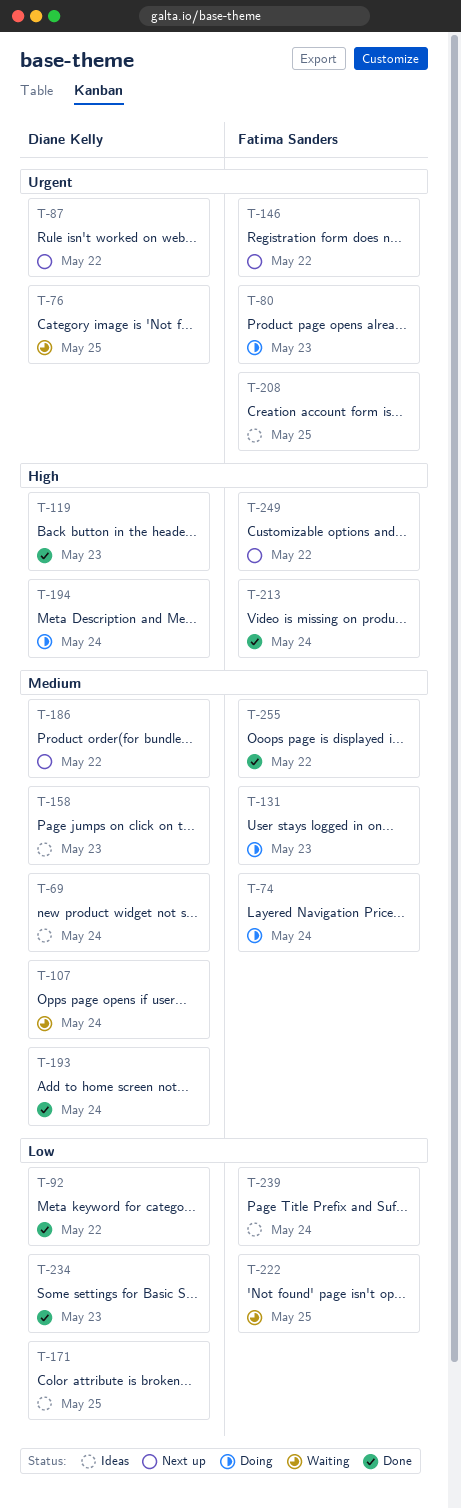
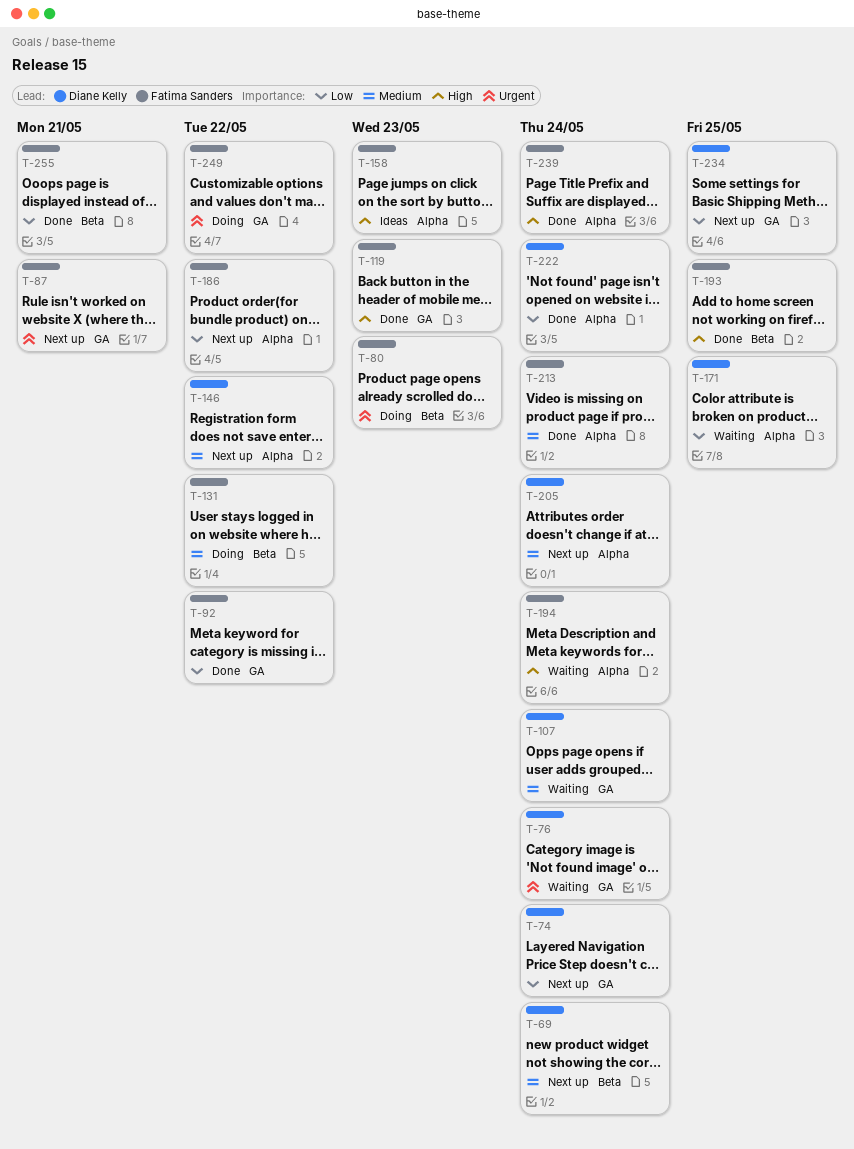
T-69, status: Ideas -> Next up
T-74, status: Doing -> Next up
T-74, owner: Fatima Sanders -> Diane Kelly
T-74, priority: Medium -> Low
T-76, due: May 25 -> May 24
T-87, owner: Diane Kelly -> Fatima Sanders
T-87, due: May 22 -> May 21
T-92, owner: Diane Kelly -> Fatima Sanders
T-119, owner: Diane Kelly -> Fatima Sanders
T-131, due: May 23 -> May 22
T-146, owner: Fatima Sanders -> Diane Kelly
T-146, priority: Urgent -> Medium
T-158, owner: Diane Kelly -> Fatima Sanders
T-158, priority: Medium -> High
T-171, status: Ideas -> Waiting
T-186, owner: Diane Kelly -> Fatima Sanders
T-186, priority: Medium -> Low
T-193, owner: Diane Kelly -> Fatima Sanders
T-193, priority: Medium -> High
T-193, due: May 24 -> May 25
T-194, status: Doing -> Waiting
T-194, owner: Diane Kelly -> Fatima Sanders
T-205: none -> present
T-208: present -> none
T-213, priority: High -> Medium
T-222, status: Waiting -> Done
T-222, owner: Fatima Sanders -> Diane Kelly
T-222, due: May 25 -> May 24
T-234, status: Done -> Next up
T-234, due: May 23 -> May 25
T-239, status: Ideas -> Done
T-239, priority: Low -> High
T-249, status: Next up -> Doing
T-249, priority: High -> Urgent
T-255, priority: Medium -> Low
T-255, due: May 22 -> May 21

